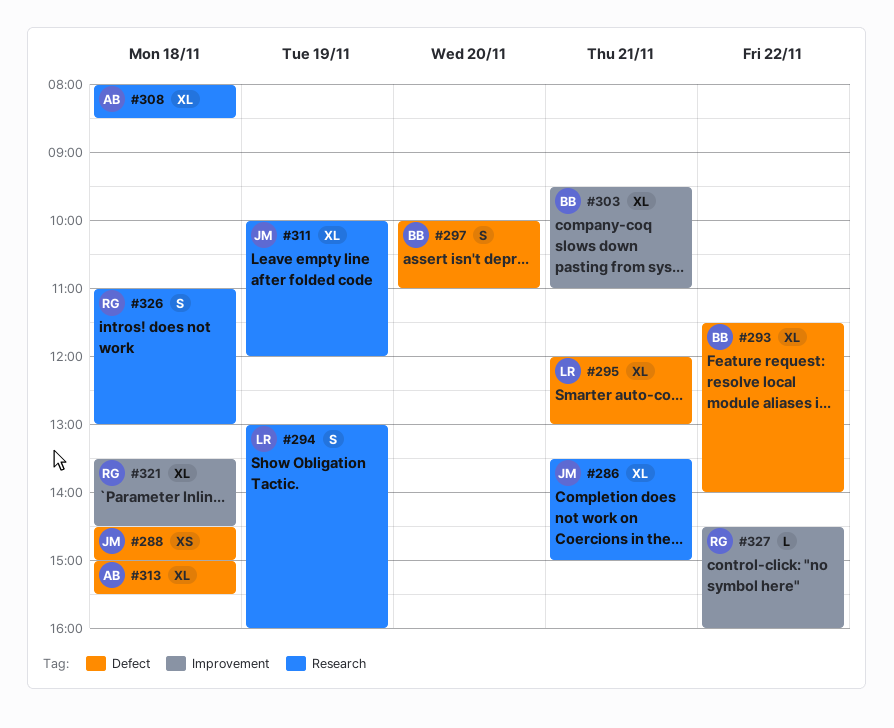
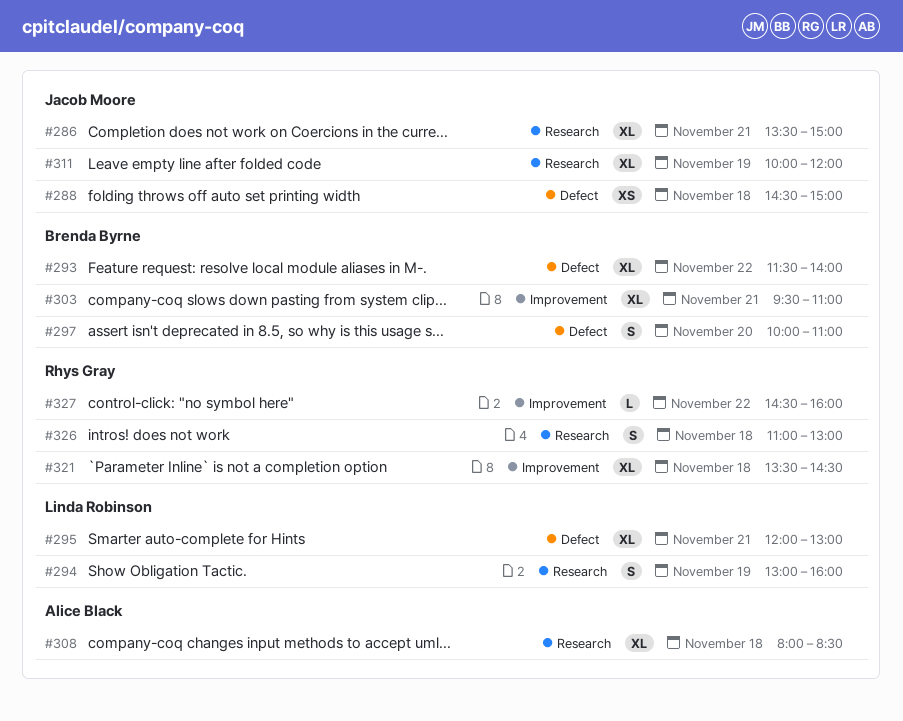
#313: present -> none

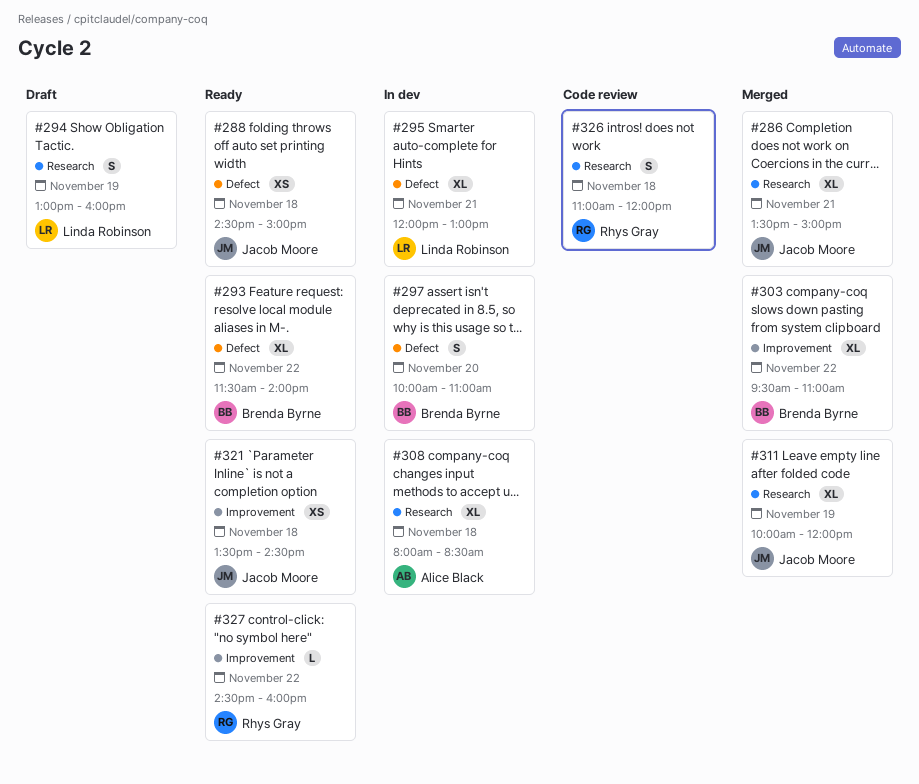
#303, day: Nov 21 -> Nov 22
#321, owner: Rhys Gray -> Jacob Moore
#321, estimate: XL -> XS
#326, ends: 13:00 -> 12:00

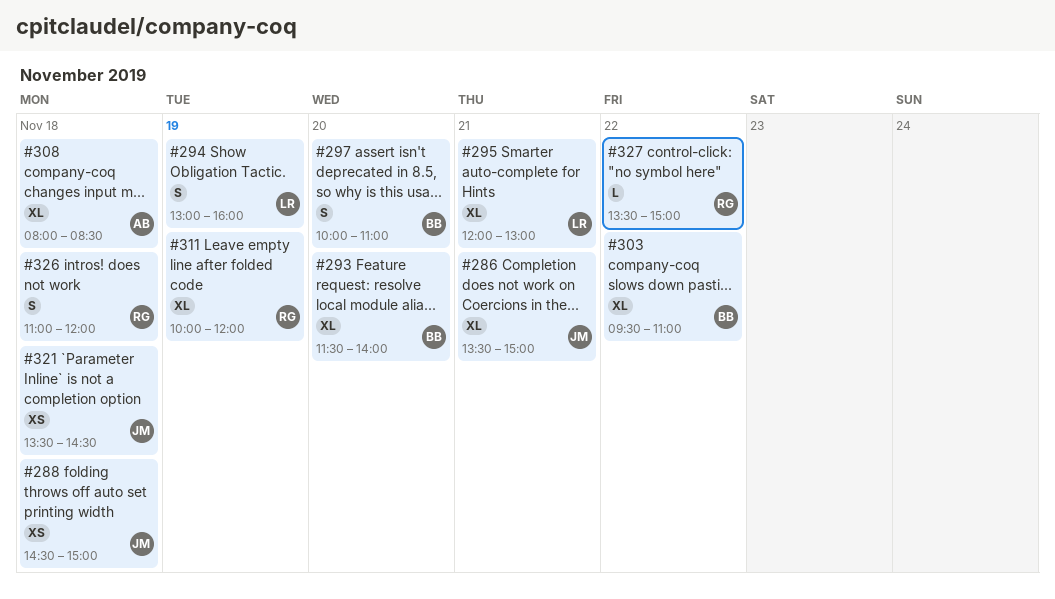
#293, day: Nov 22 -> Nov 20
#311, owner: Jacob Moore -> Rhys Gray
#327, begins: 14:30 -> 13:30
#327, ends: 16:00 -> 15:00

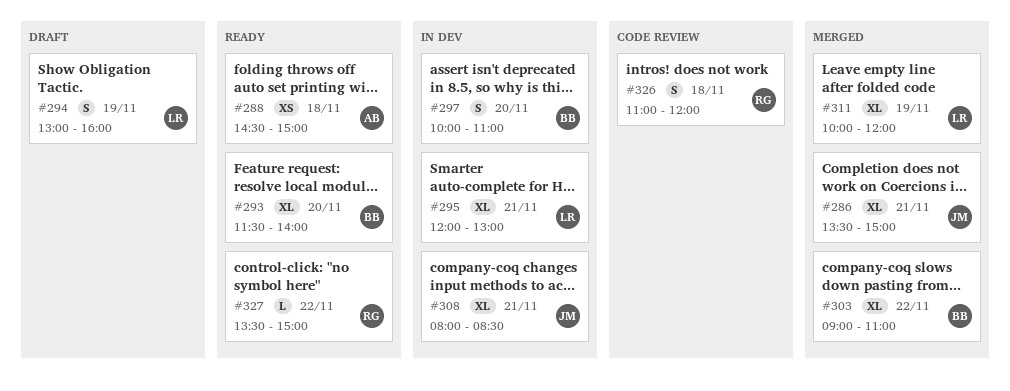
#288, owner: JM -> AB
#303, begins: 09:30 -> 09:00
#308, owner: AB -> JM
#308, day: Nov 18 -> Nov 21
#311, owner: RG -> LR
#321: present -> none

